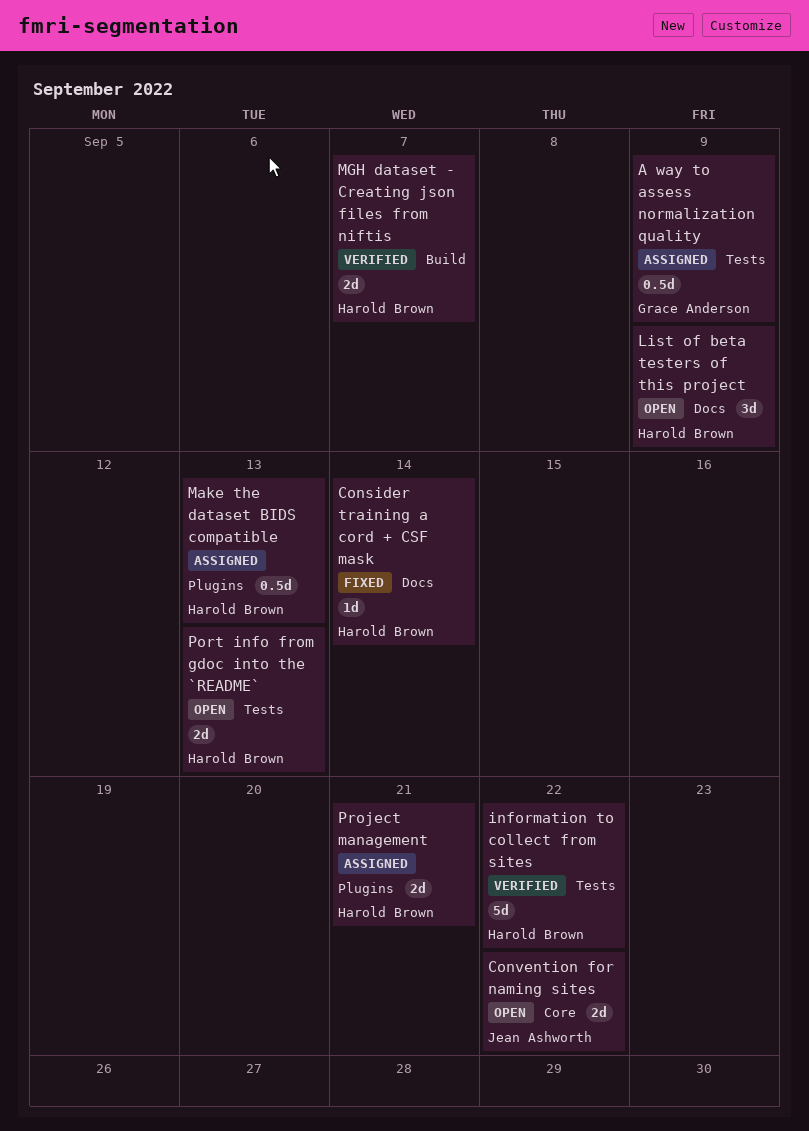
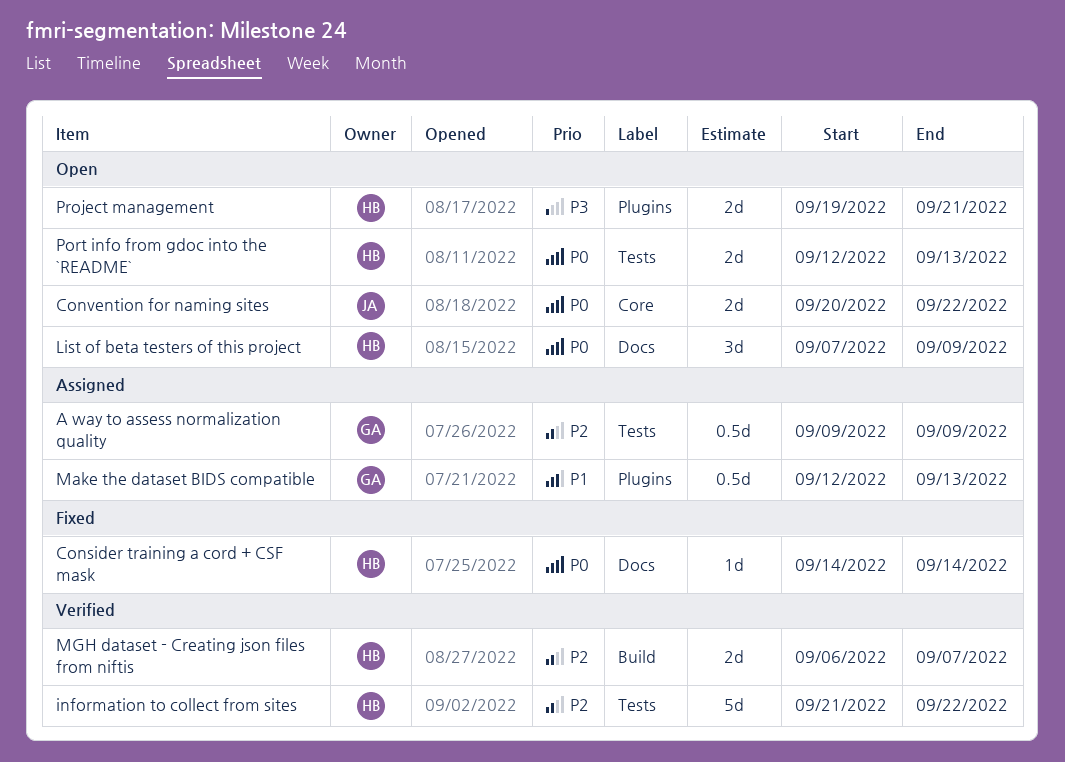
Make the dataset BIDS compatible, owner: Harold Brown -> Grace Anderson
Project management, status: Assigned -> Open

